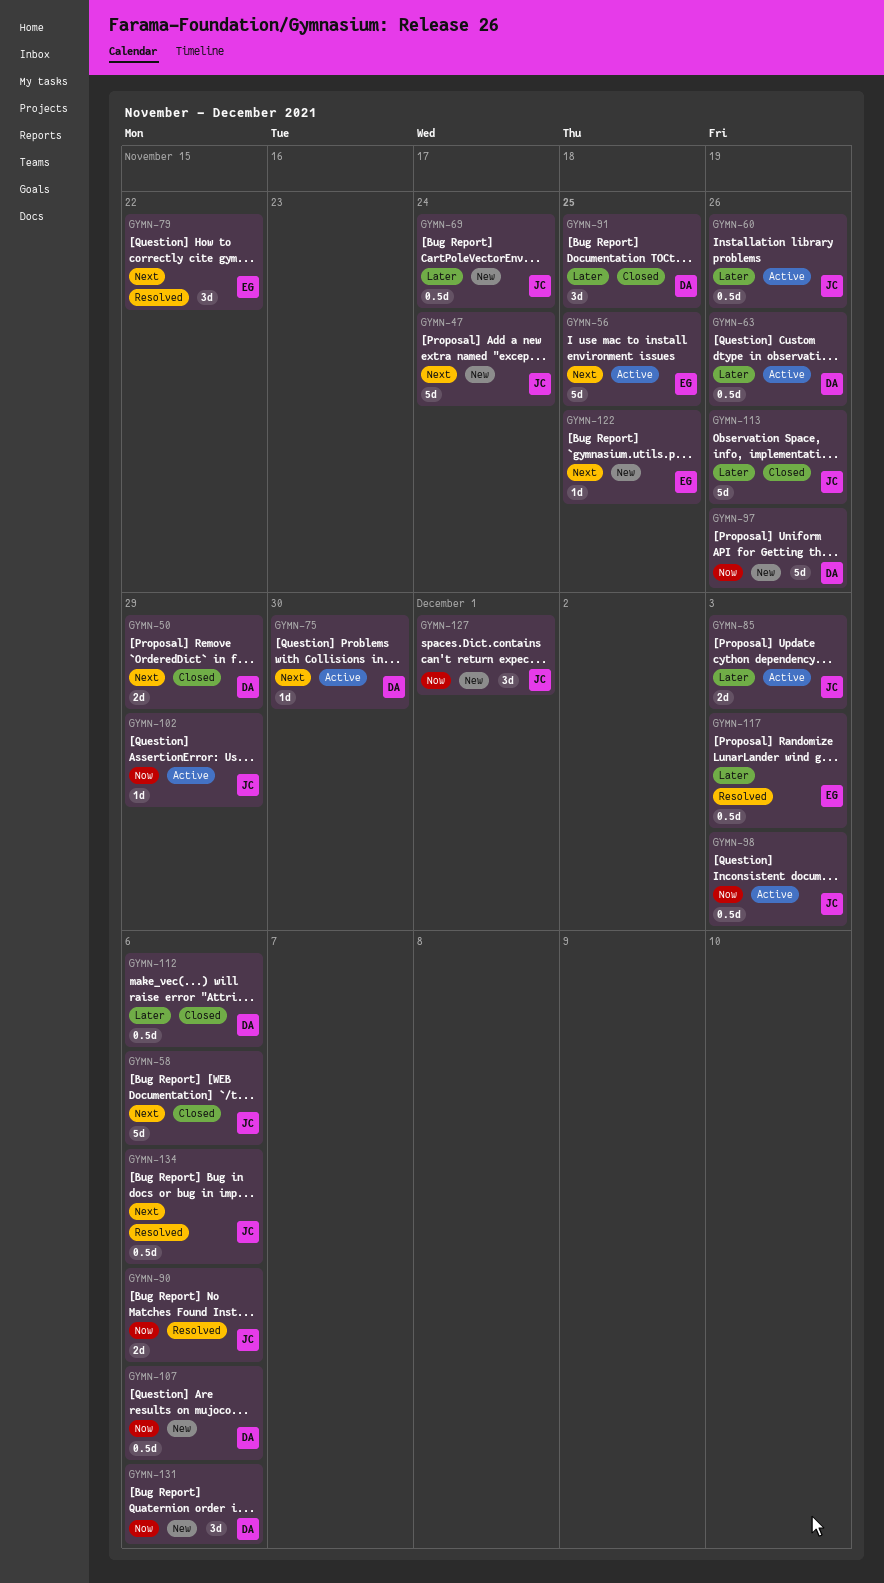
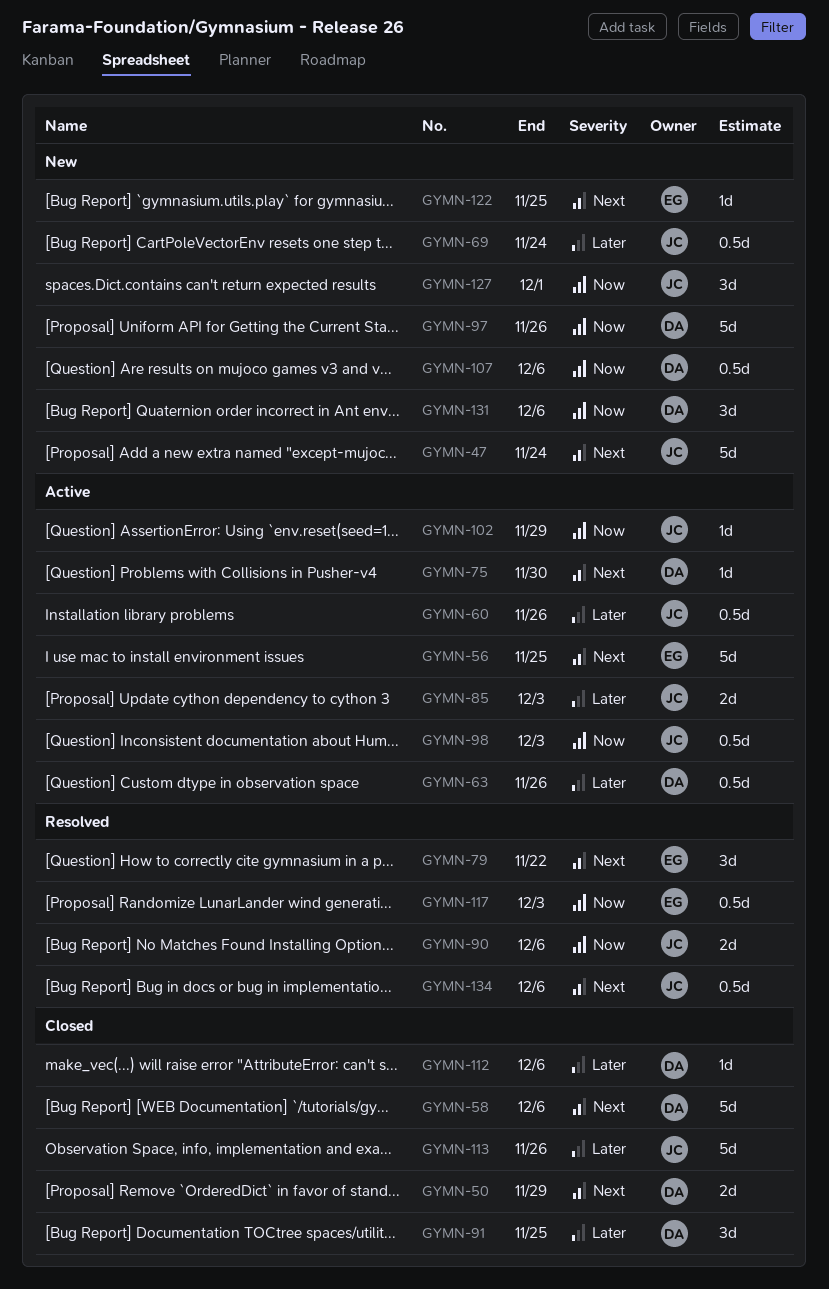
GYMN-58, owner: JC -> DA
GYMN-112, estimate: 0.5d -> 1d
GYMN-117, priority: Later -> Now

